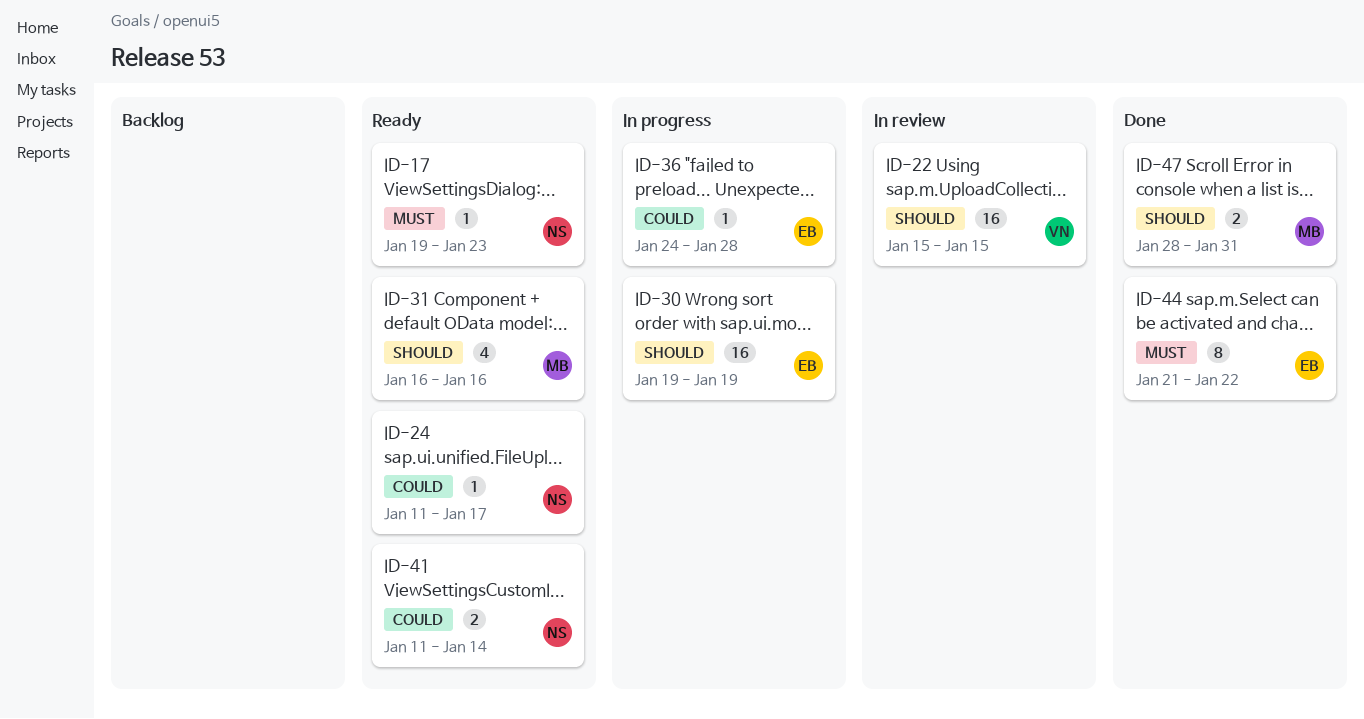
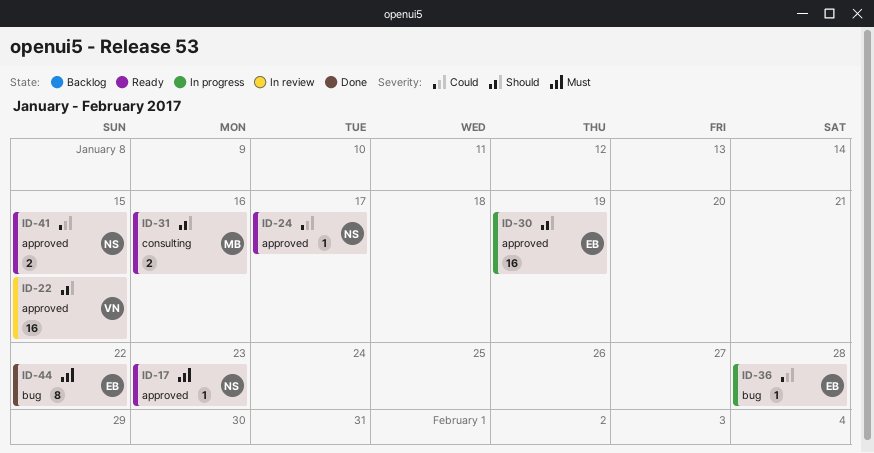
ID-31, estimate: 4 -> 2
ID-41, due: Jan 14 -> Jan 15
ID-47: present -> none

